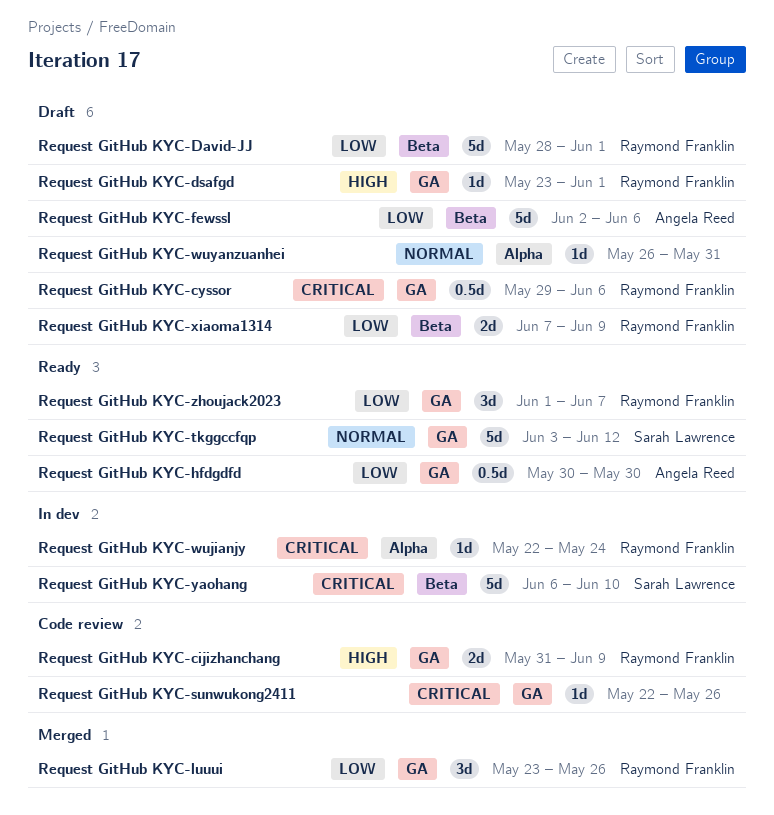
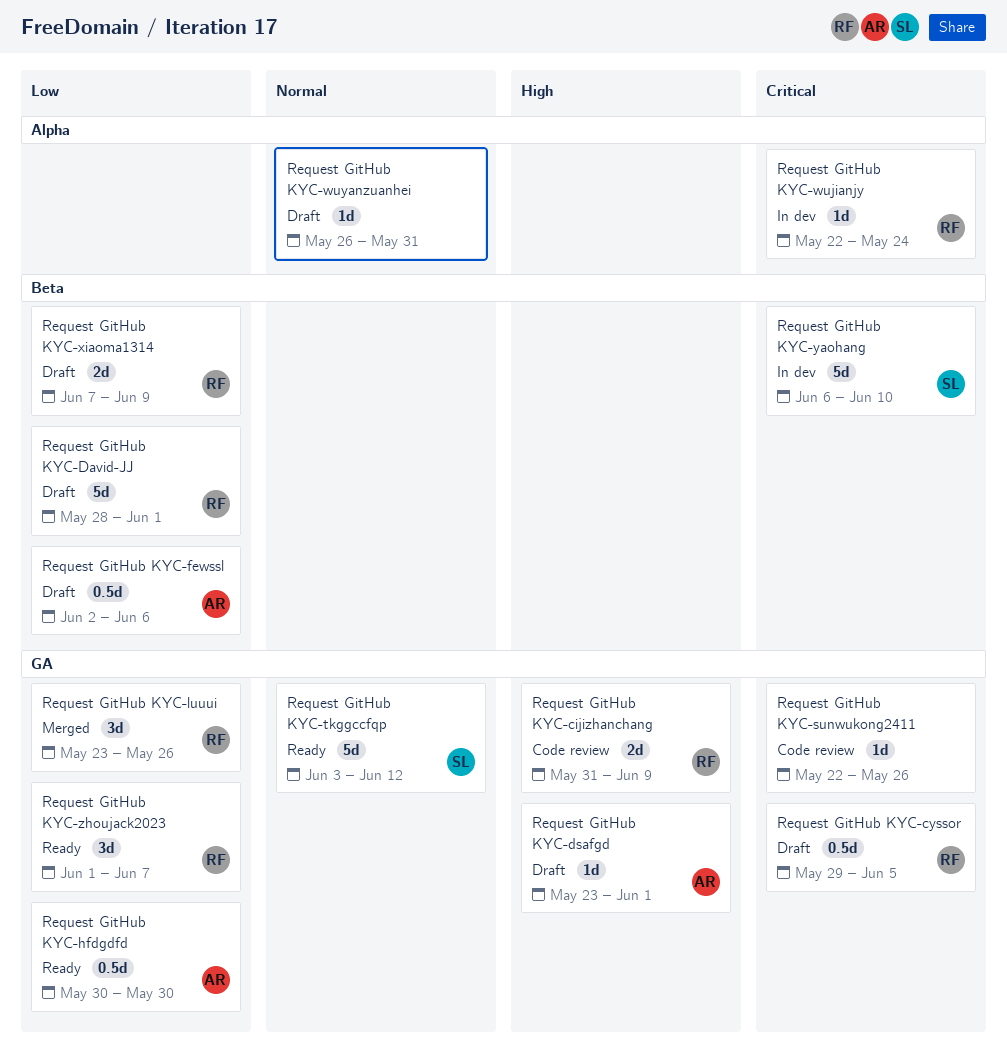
Request GitHub KYC-cyssor, due: Jun 6 -> Jun 5
Request GitHub KYC-dsafgd, owner: Raymond Franklin -> Angela Reed
Request GitHub KYC-fewssl, estimate: 5d -> 0.5d

